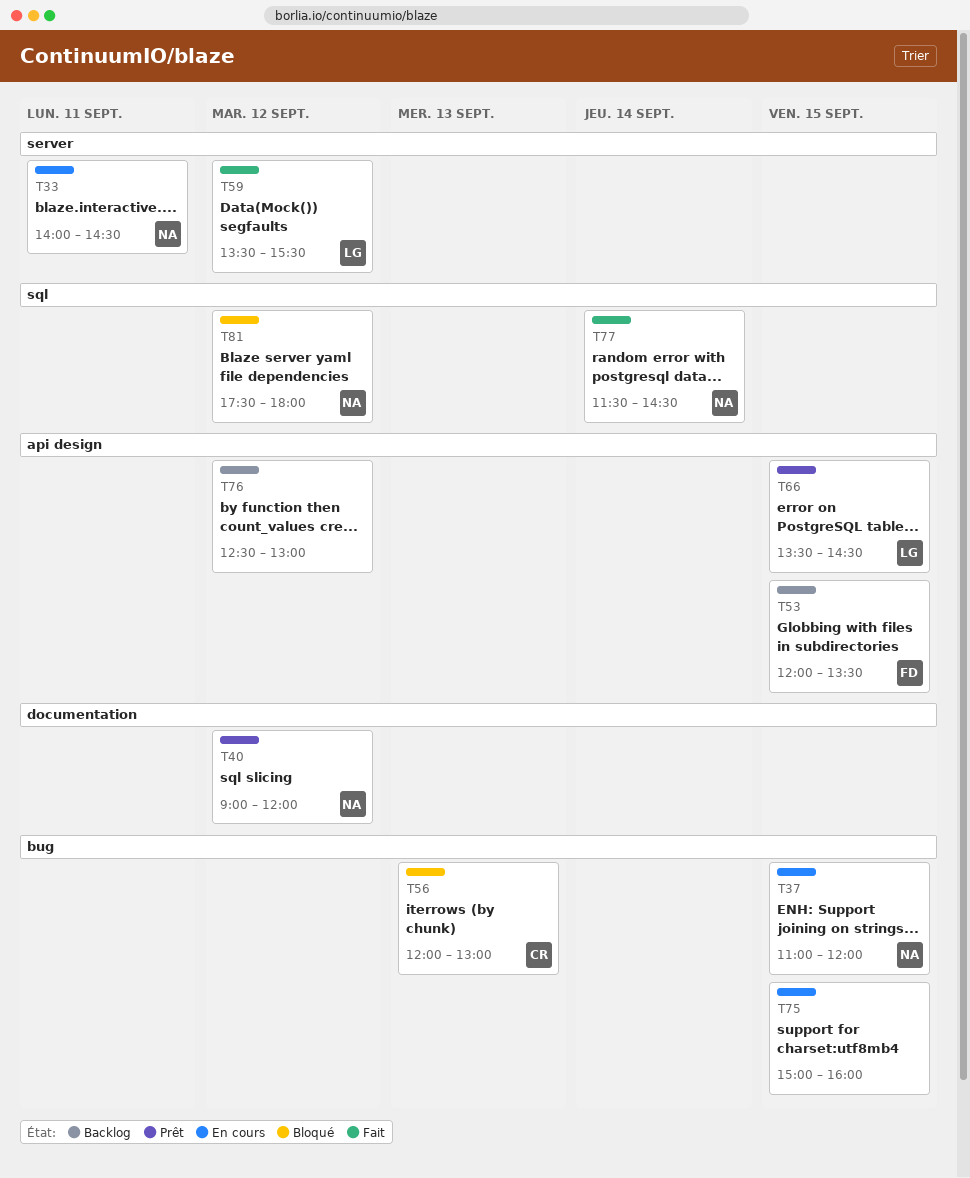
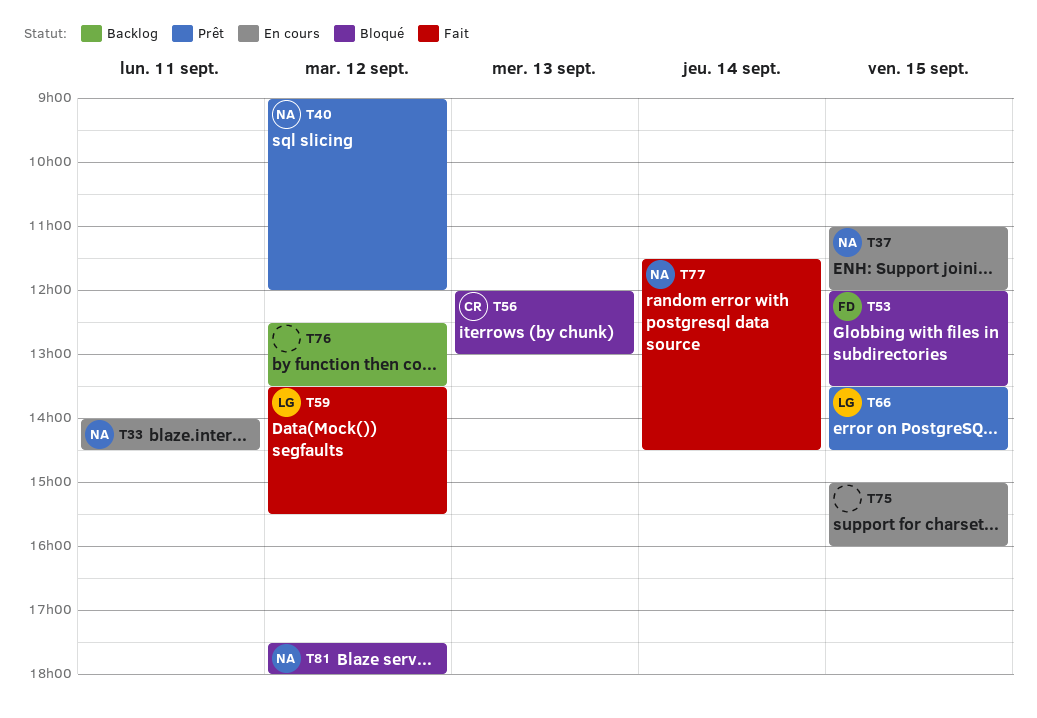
T53, status: Backlog -> Bloqué
T76, ends: 13:00 -> 13:30

